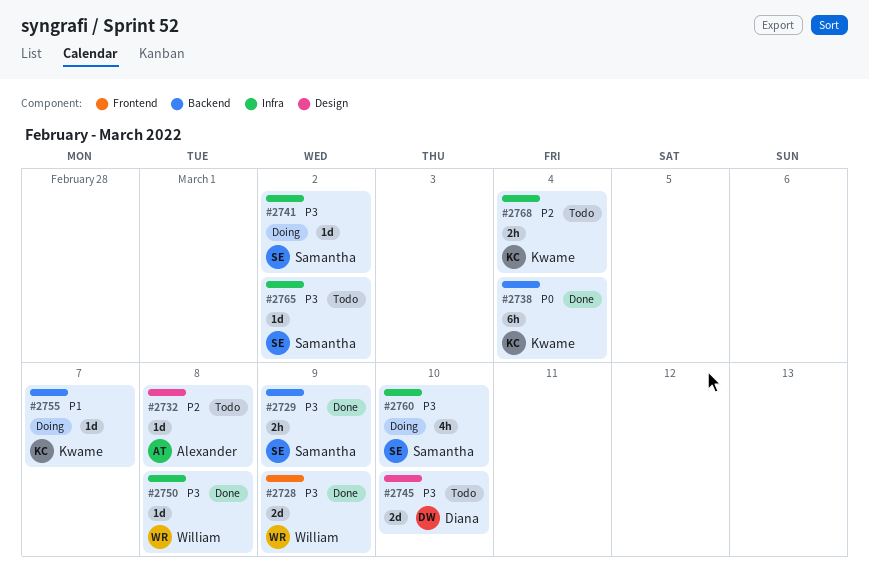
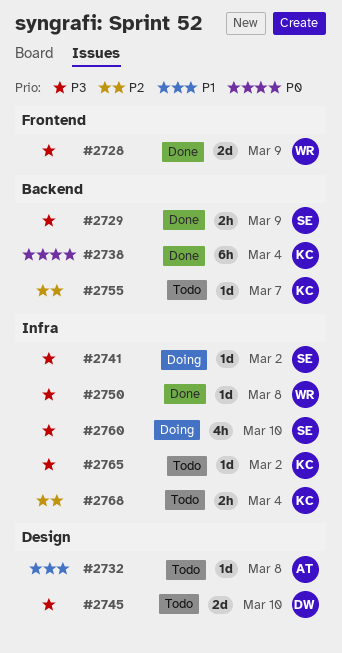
#2732, priority: P2 -> P1
#2755, status: Doing -> Todo
#2755, priority: P1 -> P2
#2765, owner: Samantha -> Kwame

